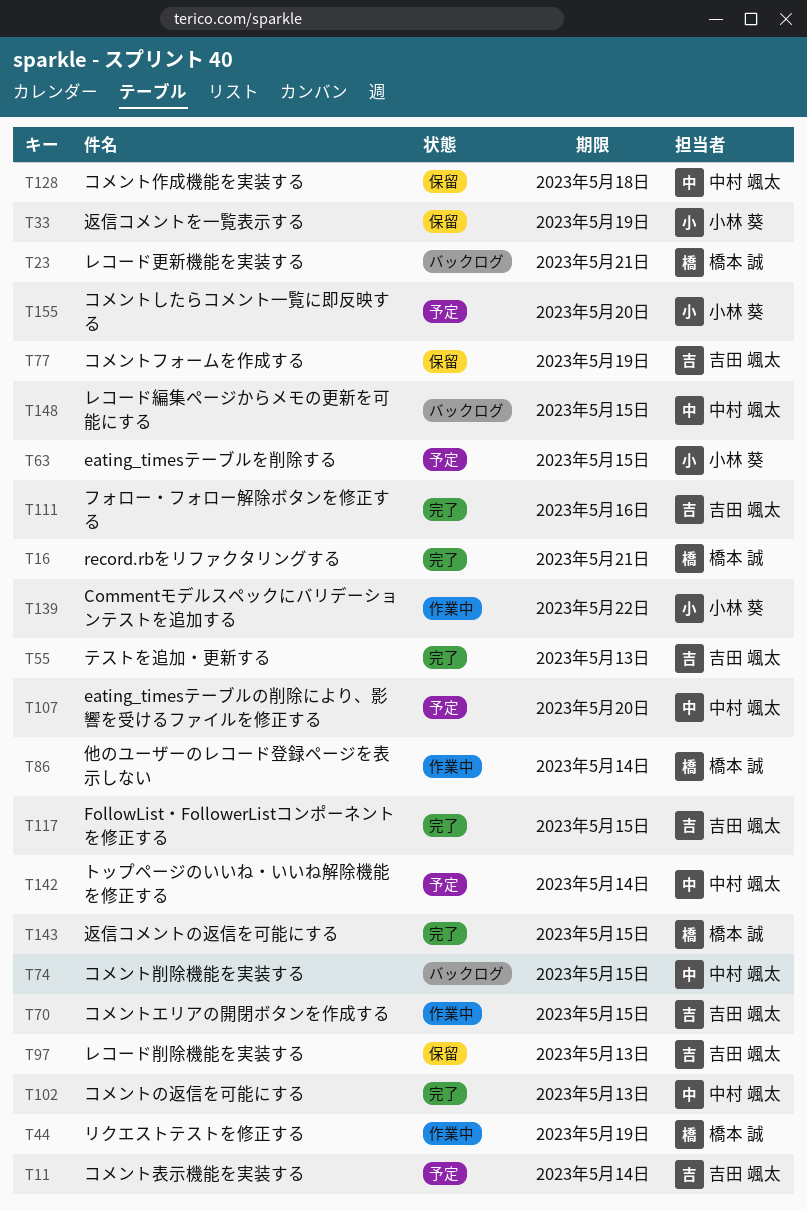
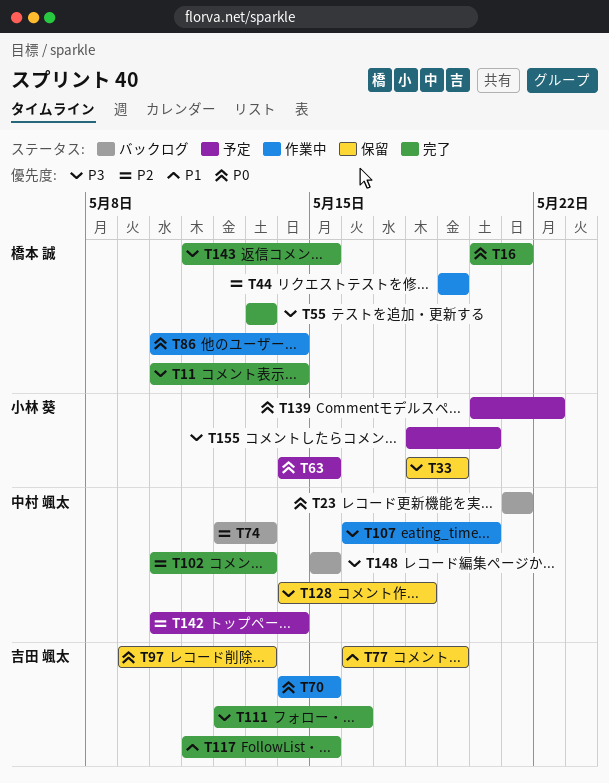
T11, status: 予定 -> 完了
T11, owner: 吉田 颯太 -> 橋本 誠
T23, owner: 橋本 誠 -> 中村 颯太
T55, owner: 吉田 颯太 -> 橋本 誠
T74, due: May 15 -> May 13
T107, status: 予定 -> 作業中
T139, status: 作業中 -> 予定

